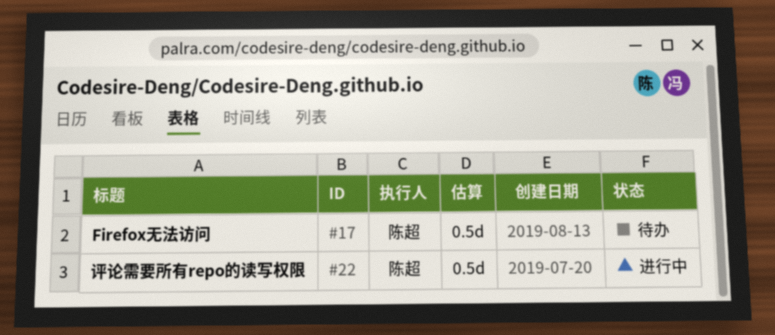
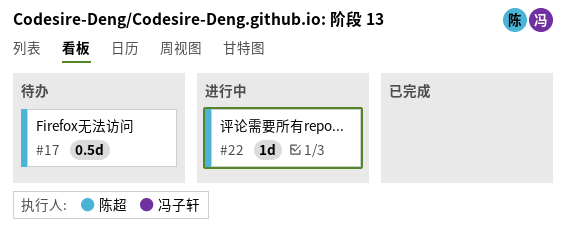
#22, estimate: 0.5d -> 1d

